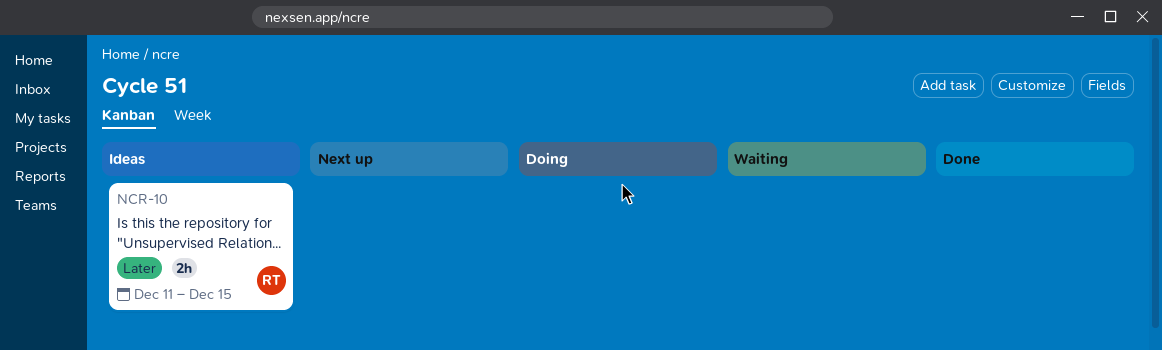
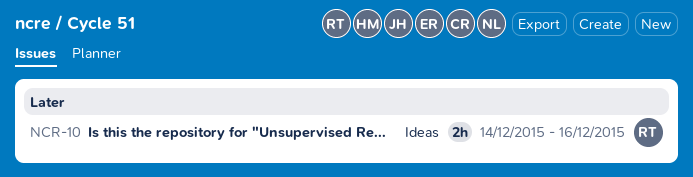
NCR-10, start: Dec 11 -> Dec 14
NCR-10, due: Dec 15 -> Dec 16

